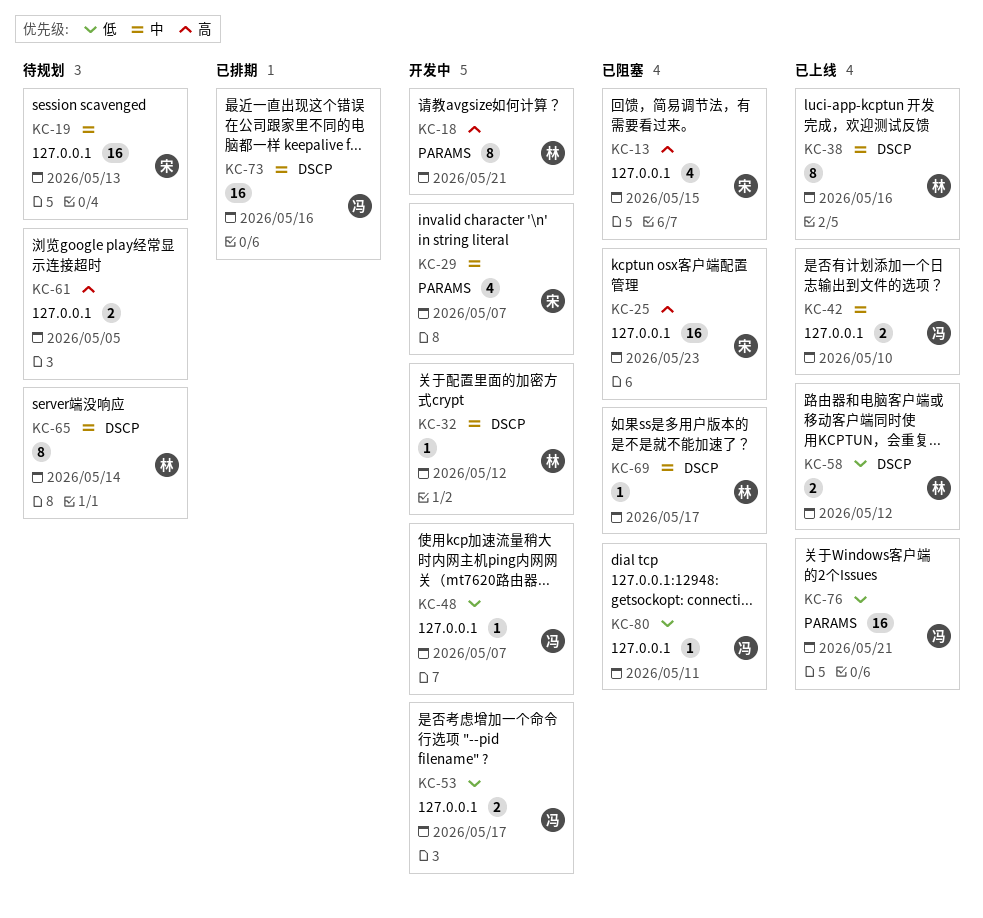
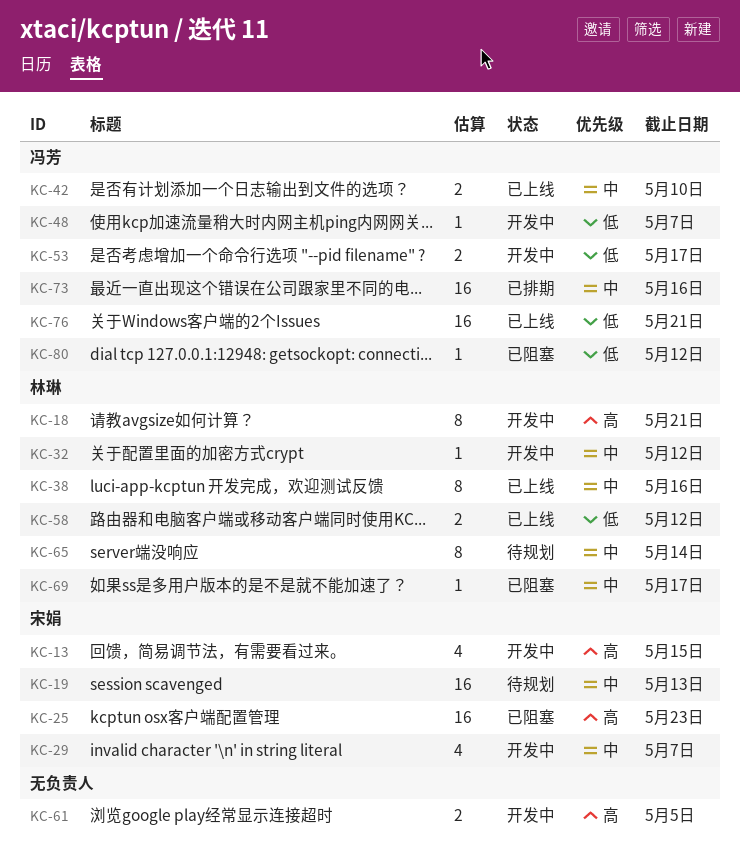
KC-13, status: 已阻塞 -> 开发中
KC-61, status: 待规划 -> 开发中
KC-80, due: May 11 -> May 12

